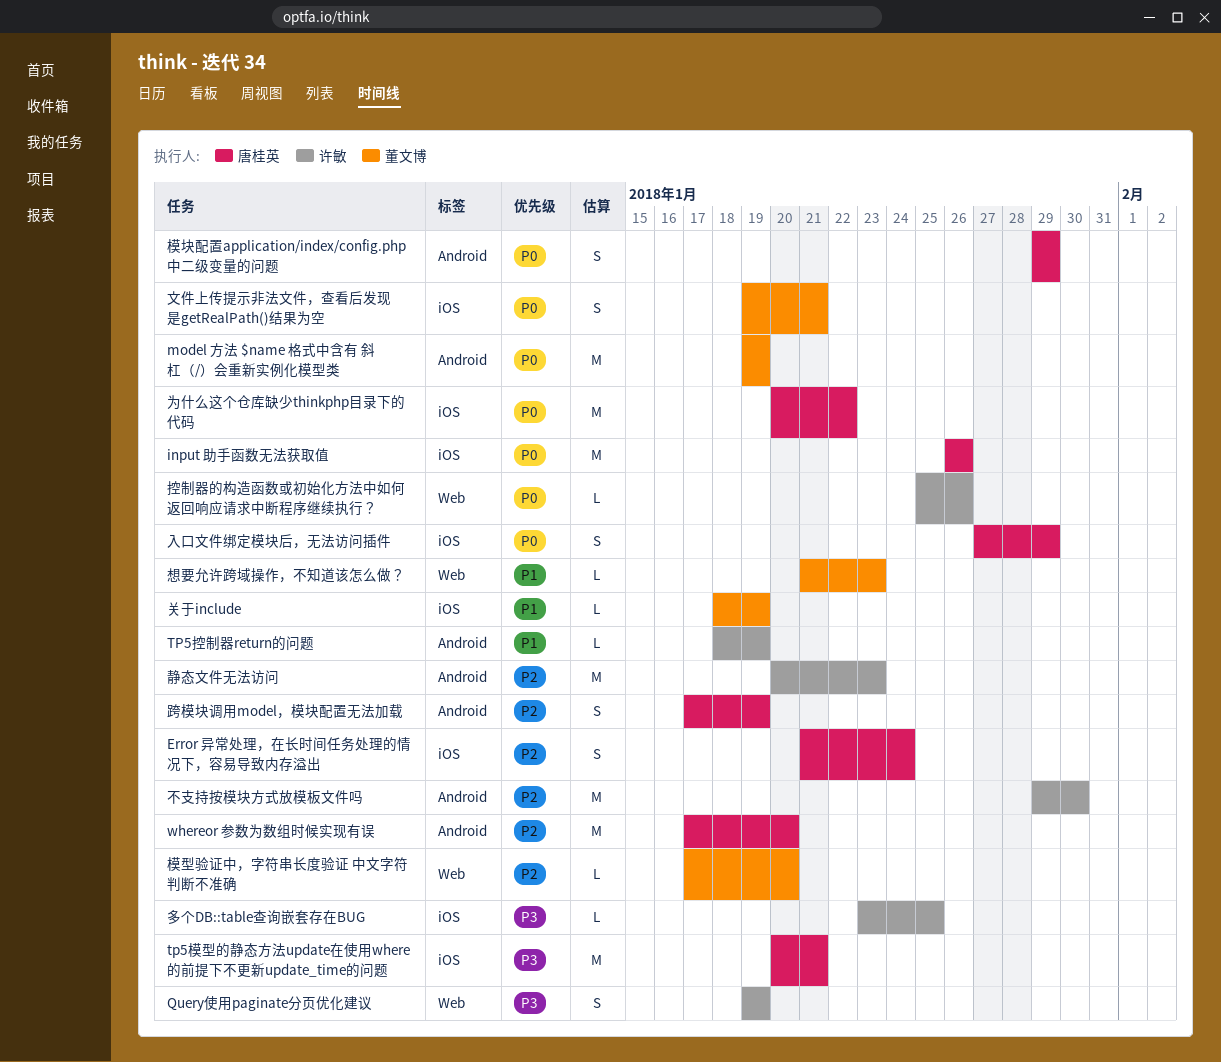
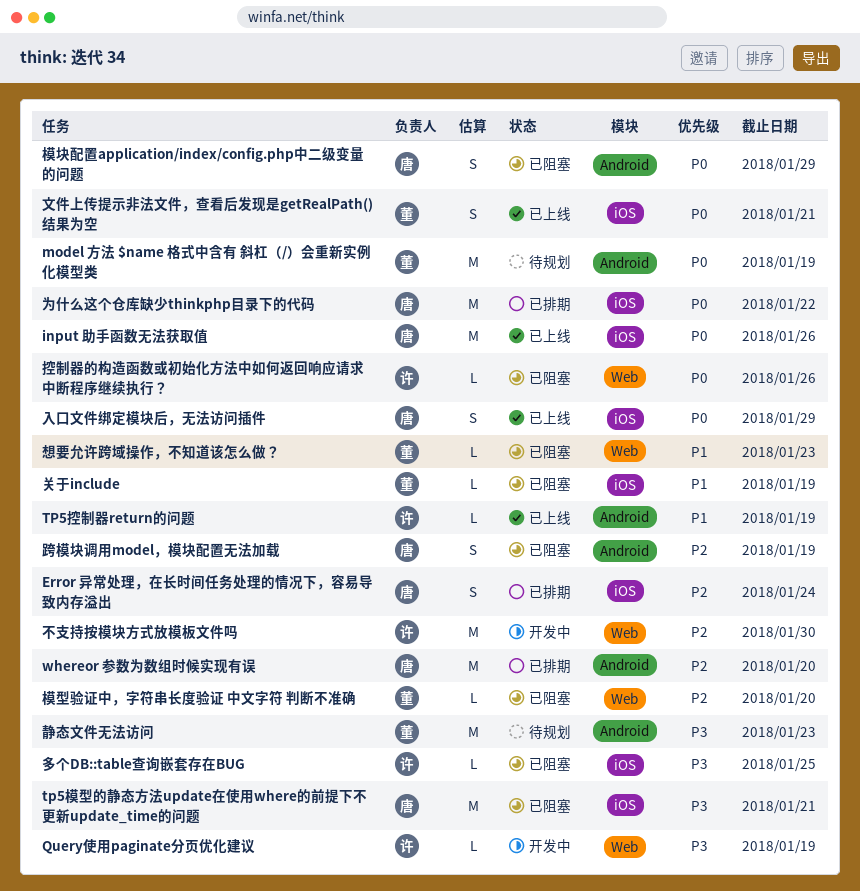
Query使用paginate分页优化建议, estimate: S -> L
不支持按模块方式放模板文件吗, label: Android -> Web
静态文件无法访问, owner: 许敏 -> 董文博
静态文件无法访问, priority: P2 -> P3

